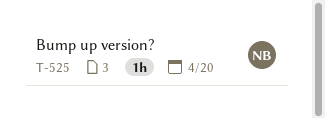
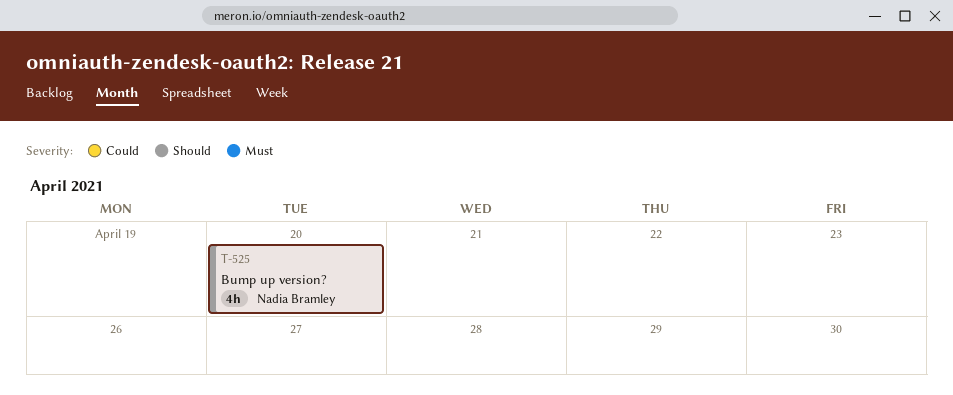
T-525, estimate: 1h -> 4h

